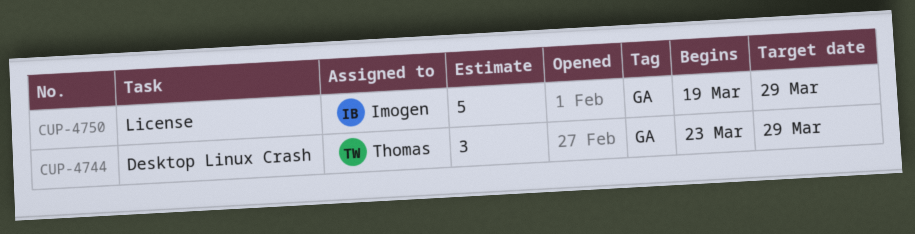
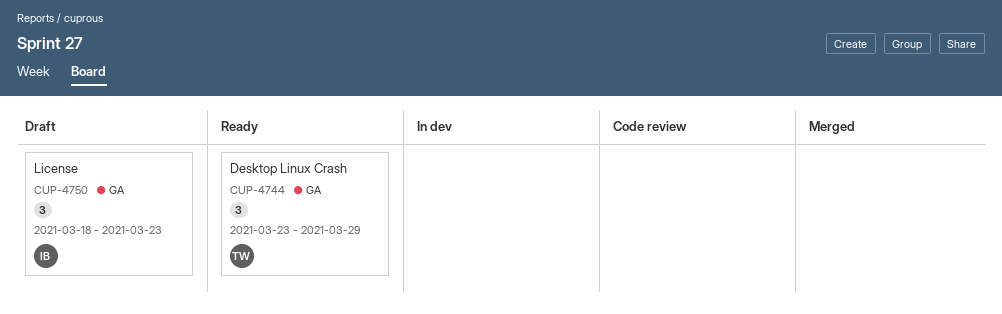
CUP-4750, estimate: 5 -> 3
CUP-4750, start: Mar 19 -> Mar 18
CUP-4750, due: Mar 29 -> Mar 23

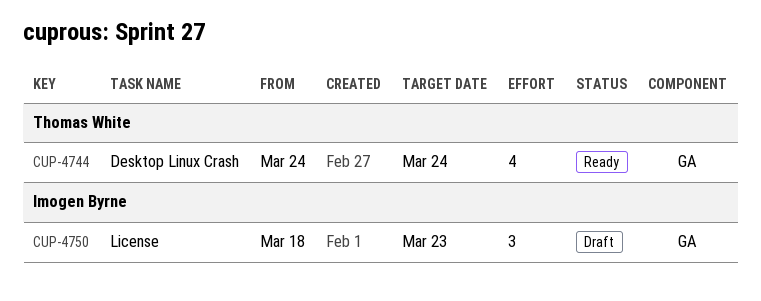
CUP-4744, estimate: 3 -> 4
CUP-4744, start: Mar 23 -> Mar 24
CUP-4744, due: Mar 29 -> Mar 24

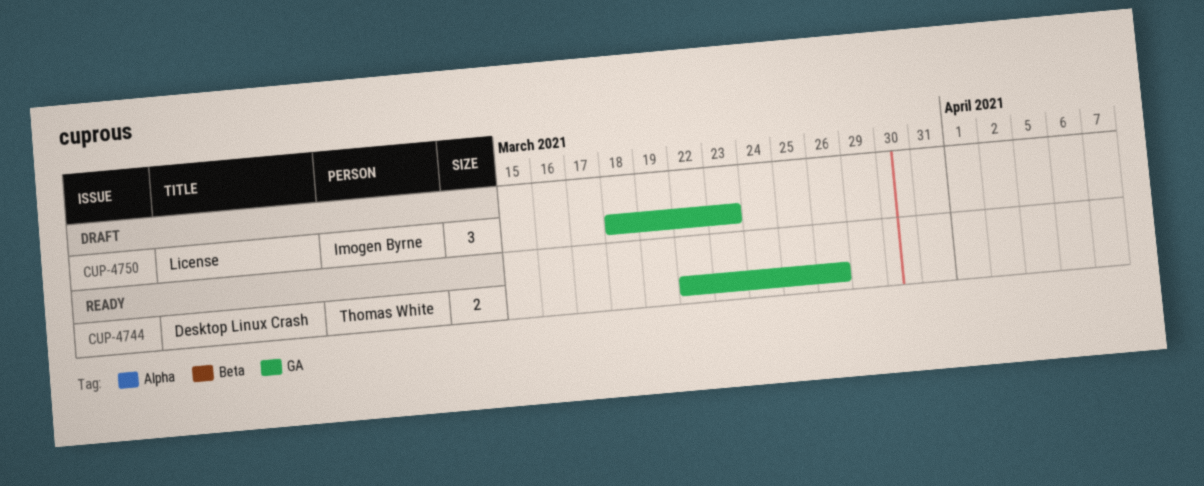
CUP-4744, estimate: 4 -> 2
CUP-4744, start: Mar 24 -> Mar 22
CUP-4744, due: Mar 24 -> Mar 26

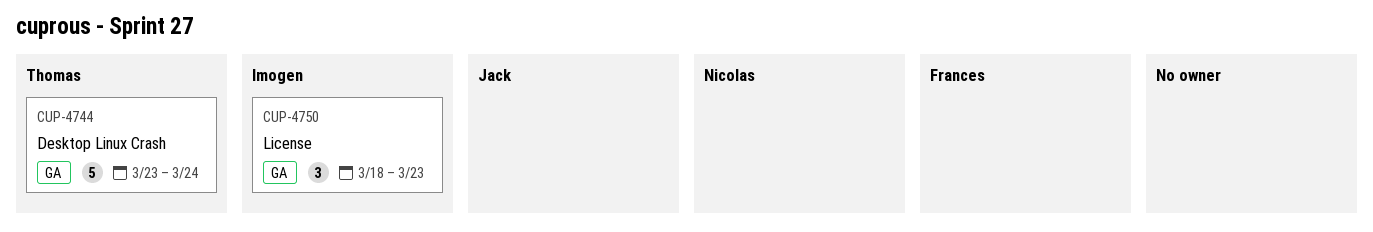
CUP-4744, estimate: 2 -> 5
CUP-4744, start: Mar 22 -> Mar 23
CUP-4744, due: Mar 26 -> Mar 24

